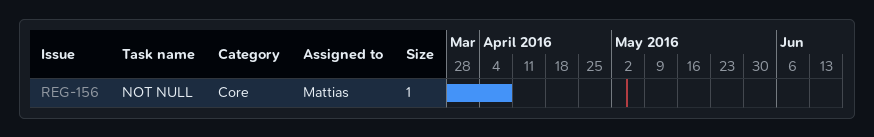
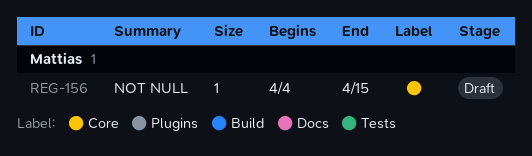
REG-156, start: Mar 28 -> Apr 4
REG-156, due: Apr 8 -> Apr 15

